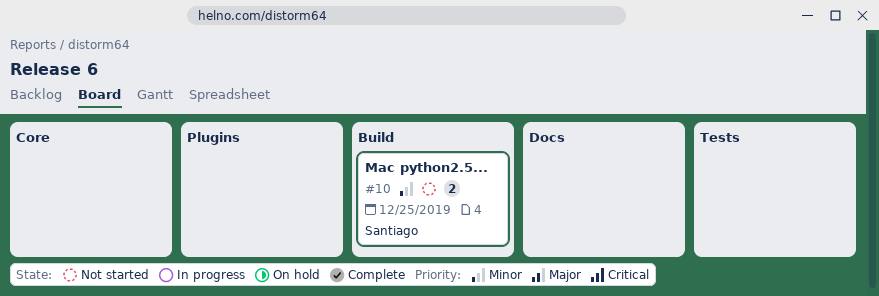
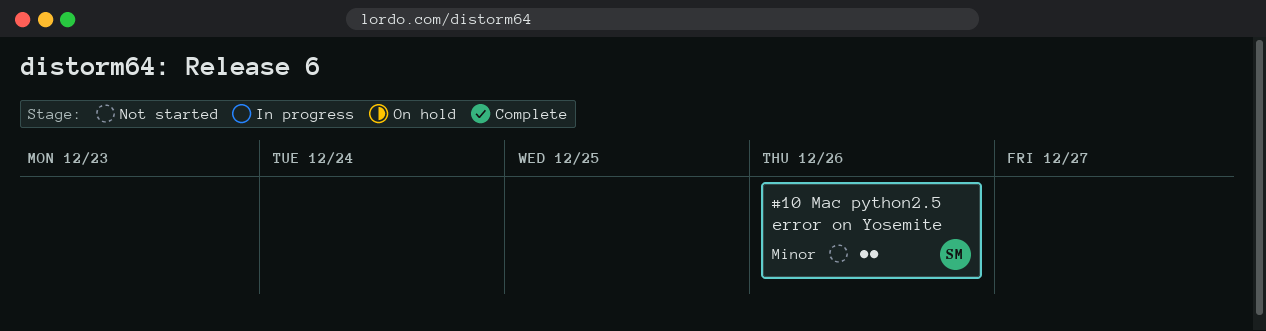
#10, due: Dec 25 -> Dec 26

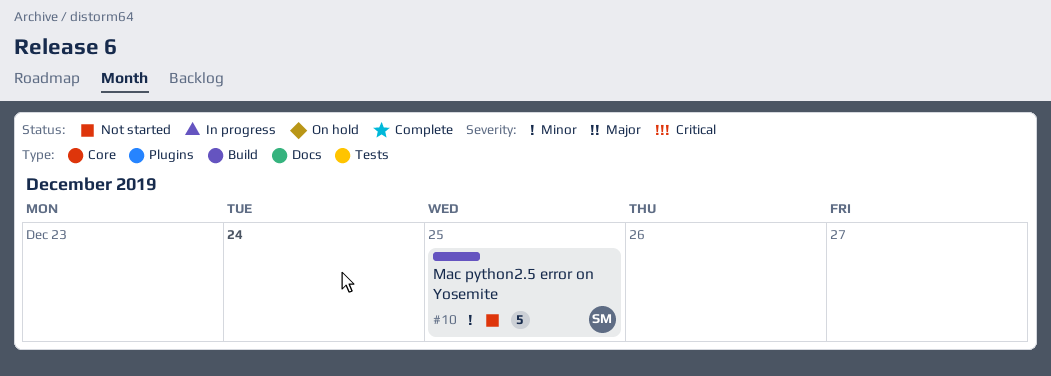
#10, estimate: 2 -> 5
#10, due: Dec 26 -> Dec 25

